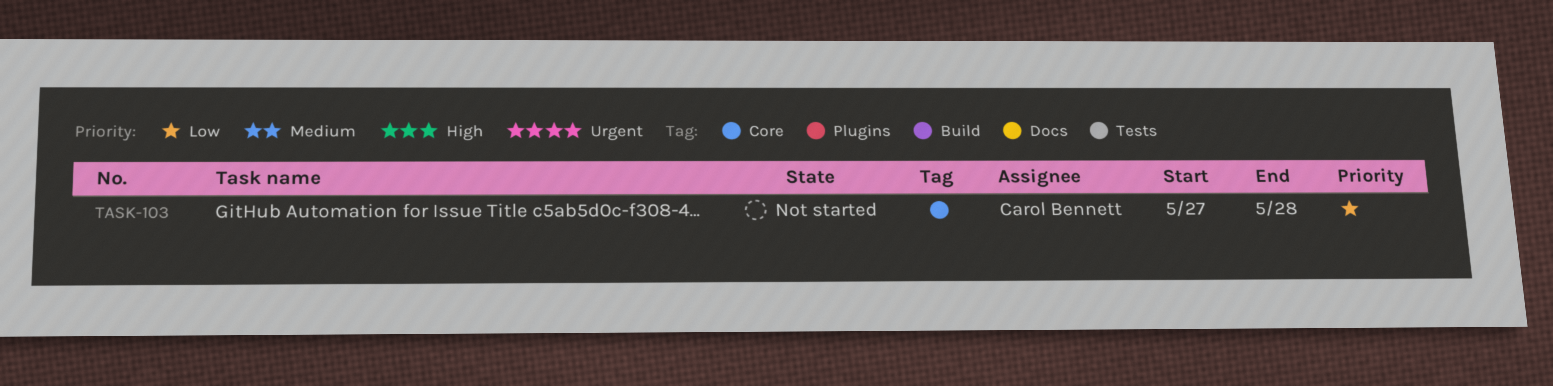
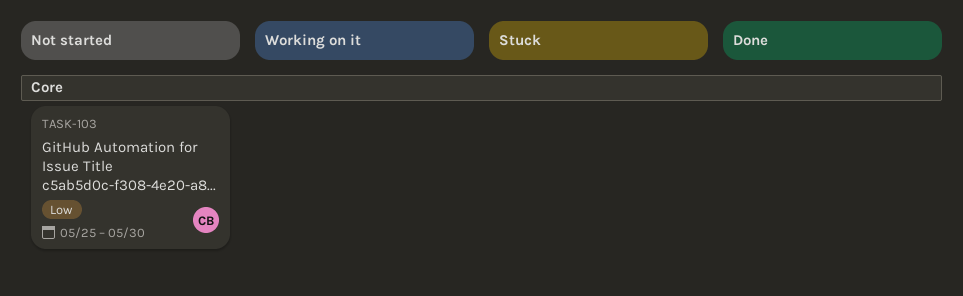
TASK-103, start: May 27 -> May 25
TASK-103, due: May 28 -> May 30

